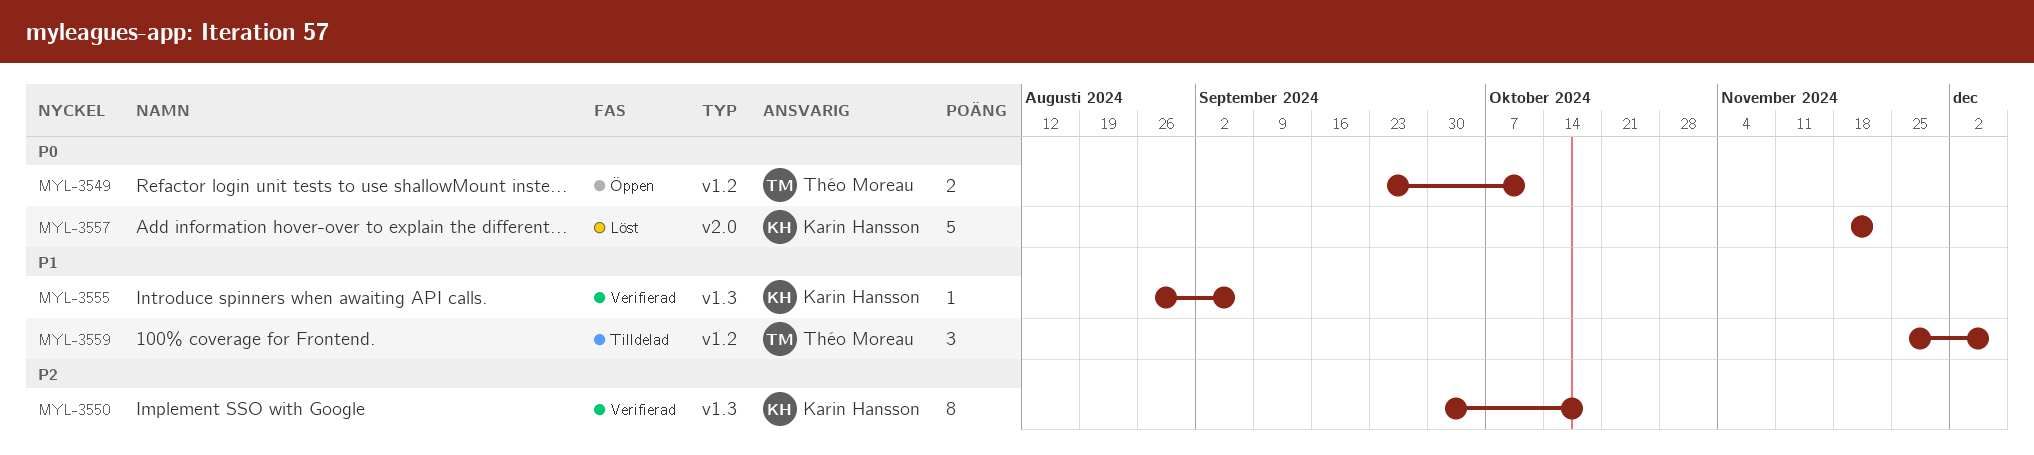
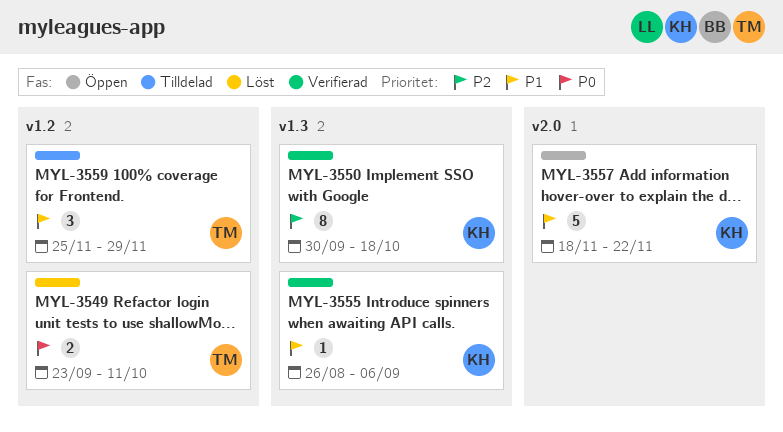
MYL-3549, status: Öppen -> Löst
MYL-3557, status: Löst -> Öppen
MYL-3557, priority: P0 -> P1
MYL-3559, due: Dec 6 -> Nov 29

